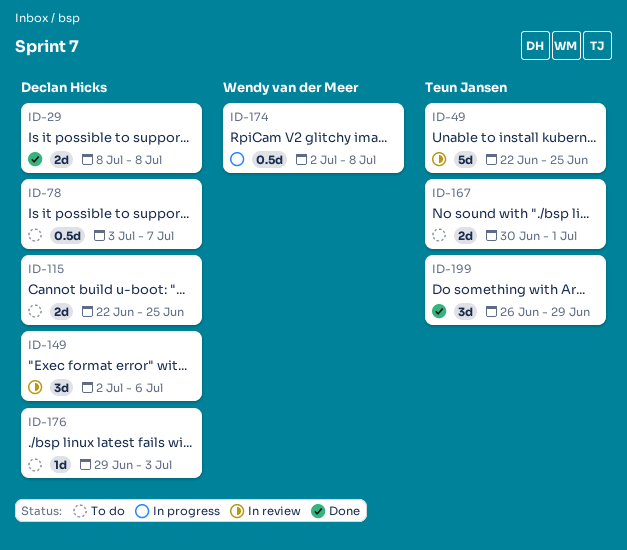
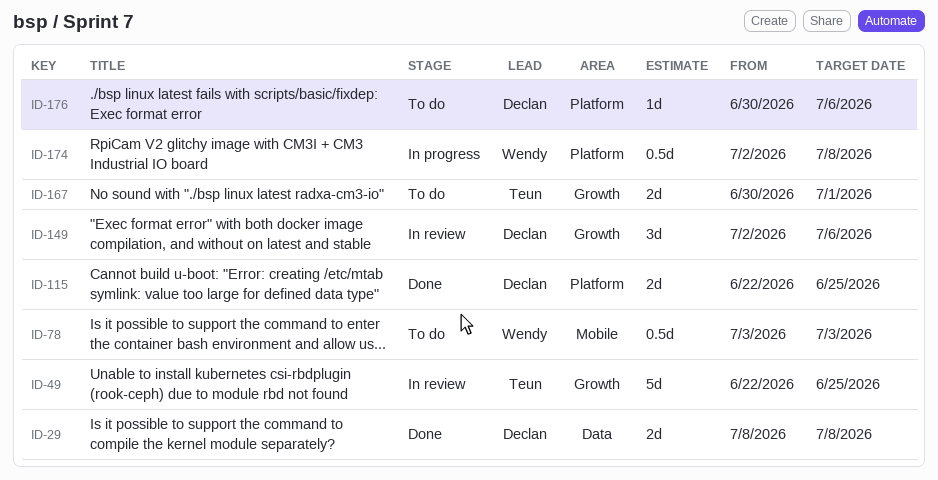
ID-78, owner: Declan Hicks -> Wendy van der Meer
ID-78, due: Jul 7 -> Jul 3
ID-115, status: To do -> Done
ID-176, start: Jun 29 -> Jun 30
ID-176, due: Jul 3 -> Jul 6
ID-199: present -> none

